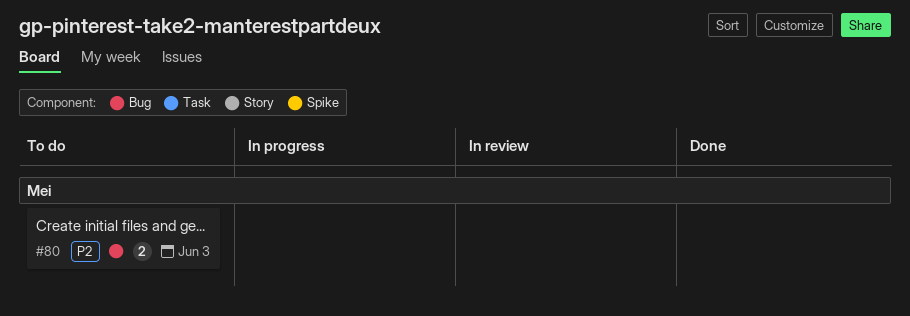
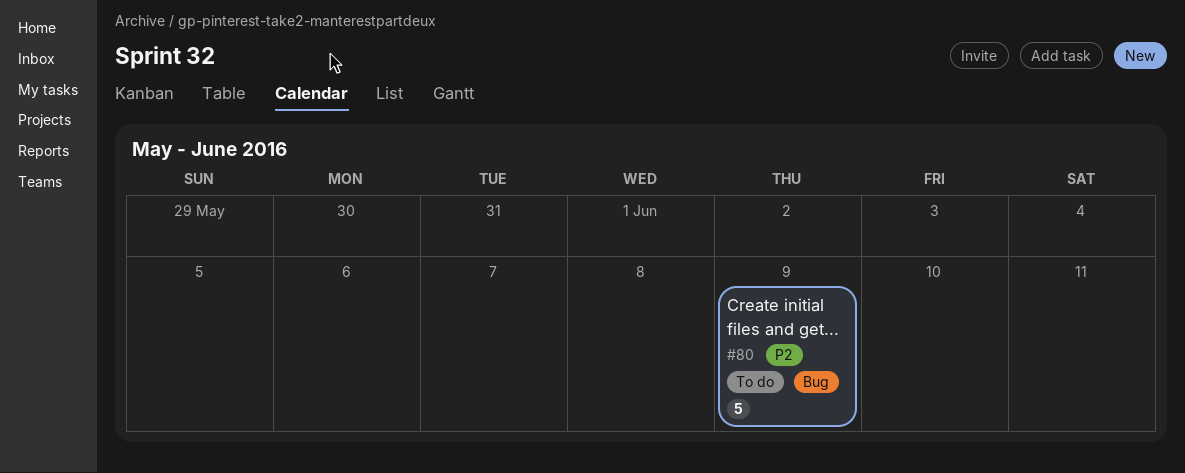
#80, estimate: 2 -> 5
#80, due: Jun 3 -> Jun 9

